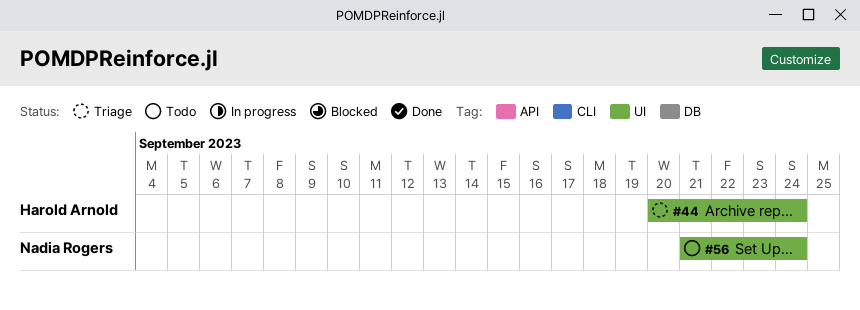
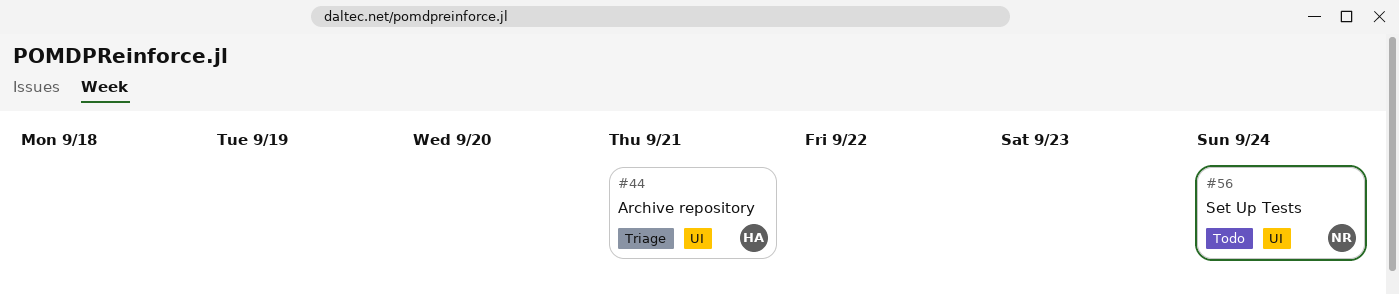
#44, due: Sep 24 -> Sep 21

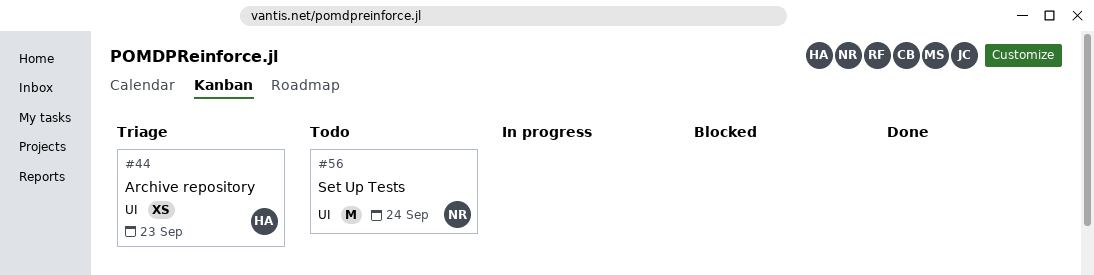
#44, due: Sep 21 -> Sep 23

